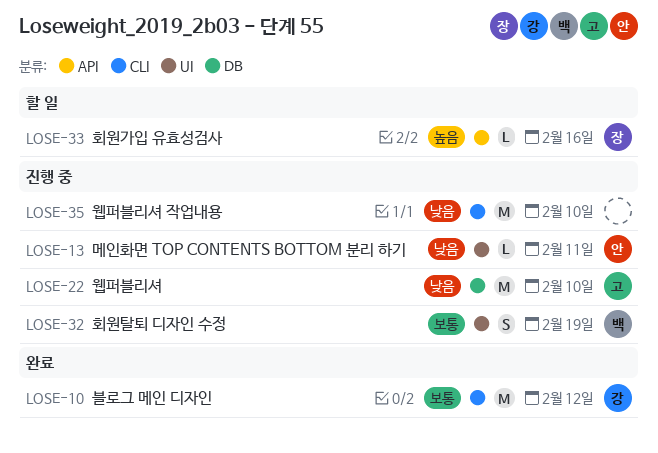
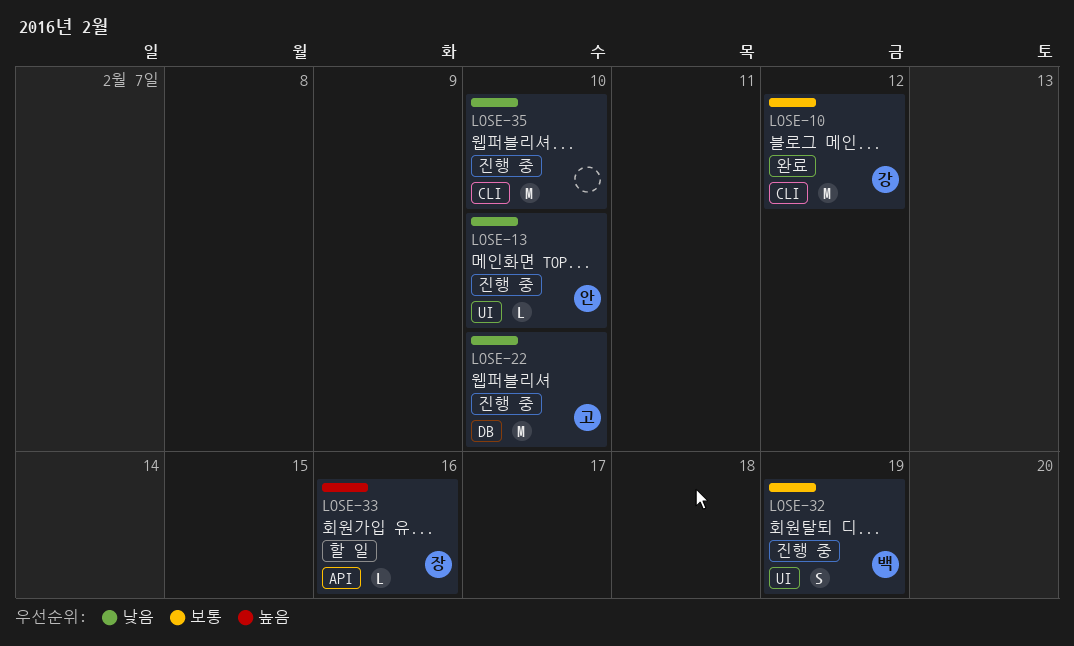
LOSE-13, due: Feb 11 -> Feb 10

